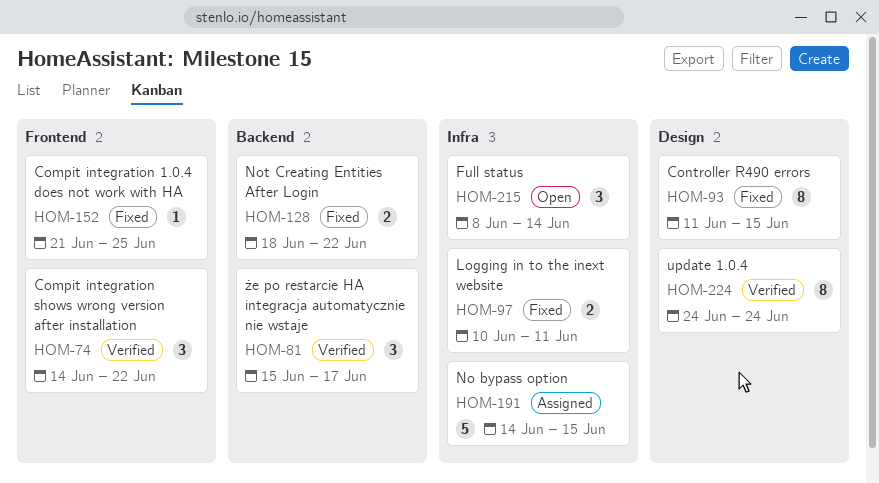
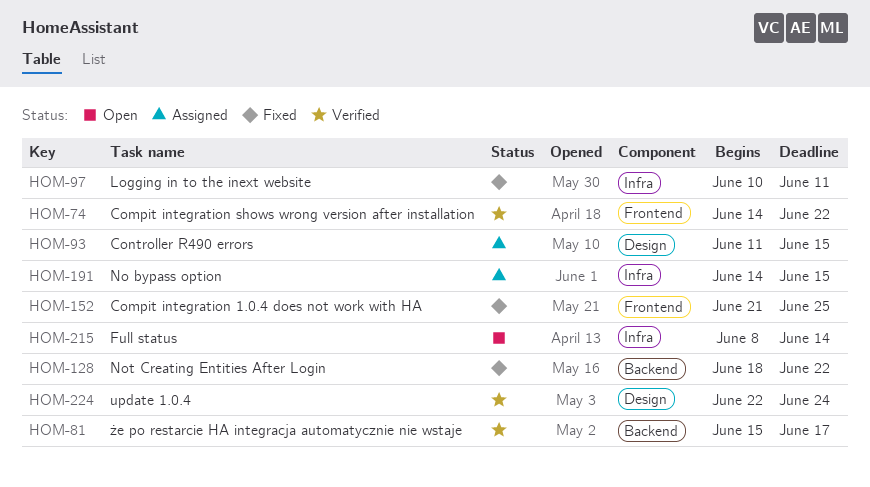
HOM-93, status: Fixed -> Assigned
HOM-224, start: Jun 24 -> Jun 22

